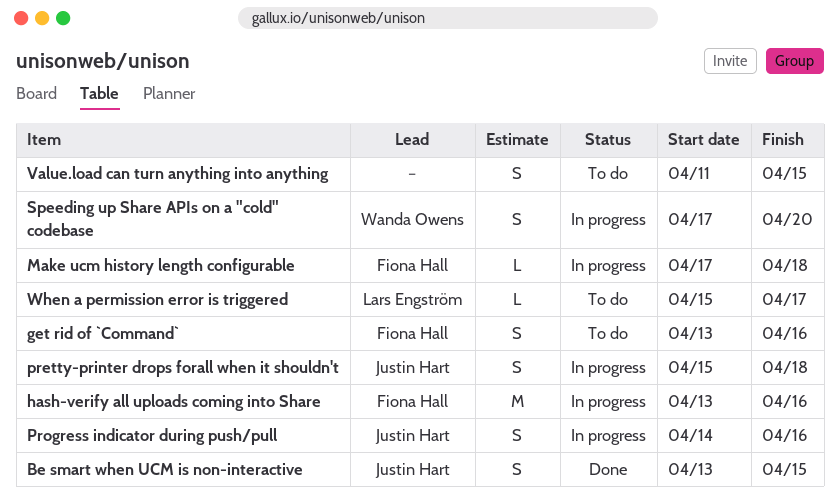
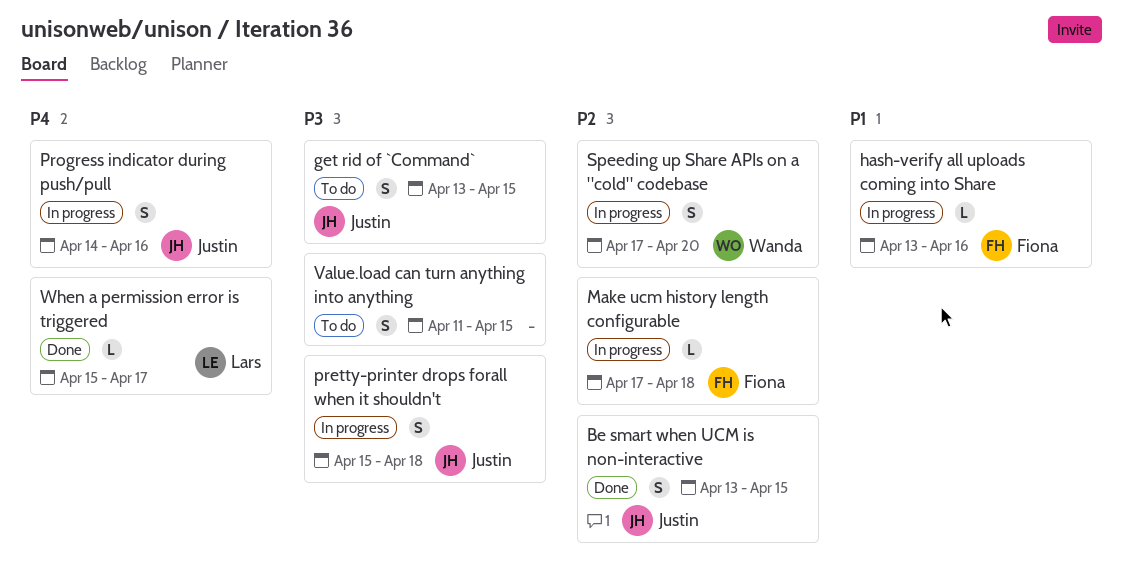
get rid of `Command`, owner: Fiona Hall -> Justin Hart
get rid of `Command`, due: Apr 16 -> Apr 15
hash-verify all uploads coming into Share, estimate: M -> L
When a permission error is triggered, status: To do -> Done

